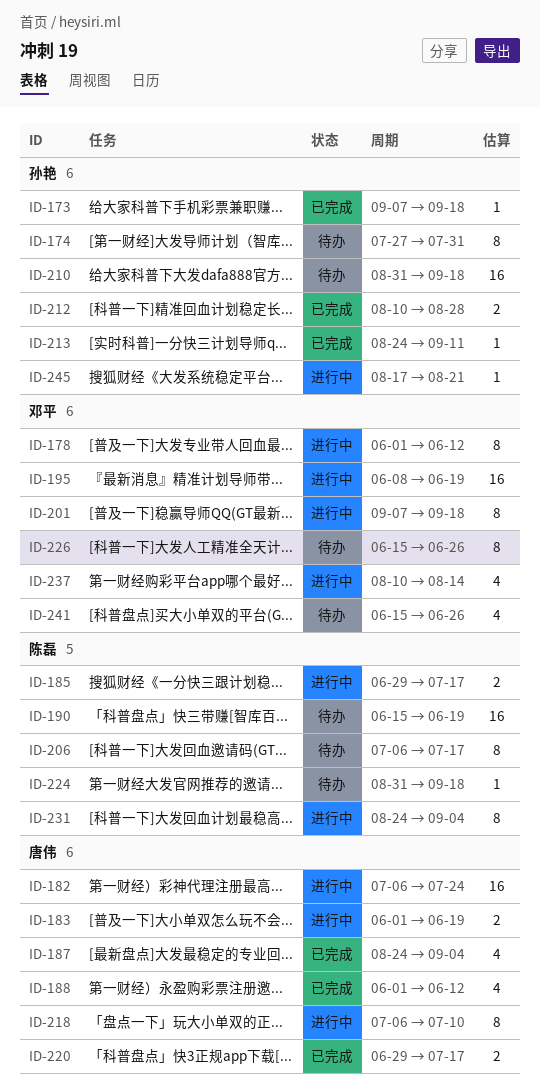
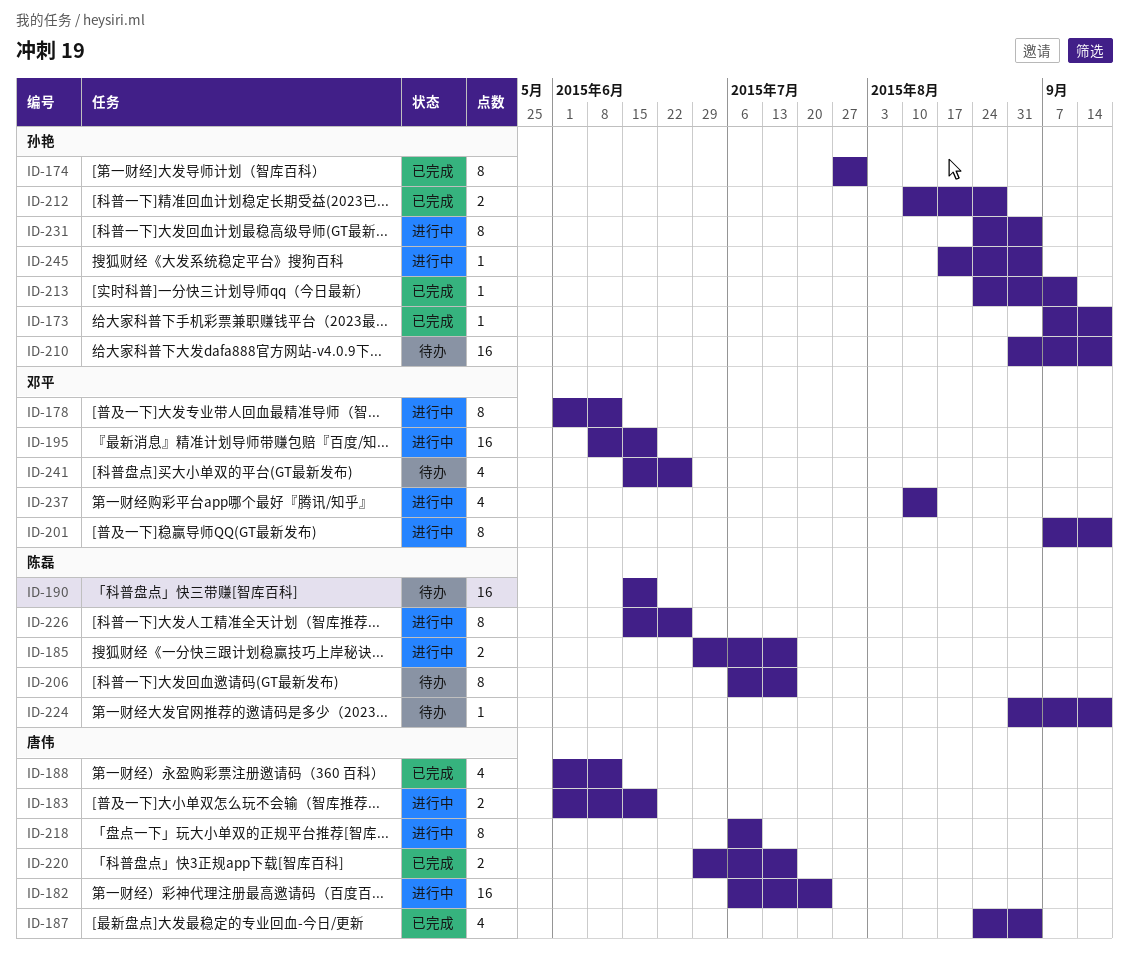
ID-174, status: 待办 -> 已完成
ID-226, status: 待办 -> 进行中
ID-226, owner: 邓平 -> 陈磊
ID-231, owner: 陈磊 -> 孙艳
ID-245, due: Aug 21 -> Sep 4

